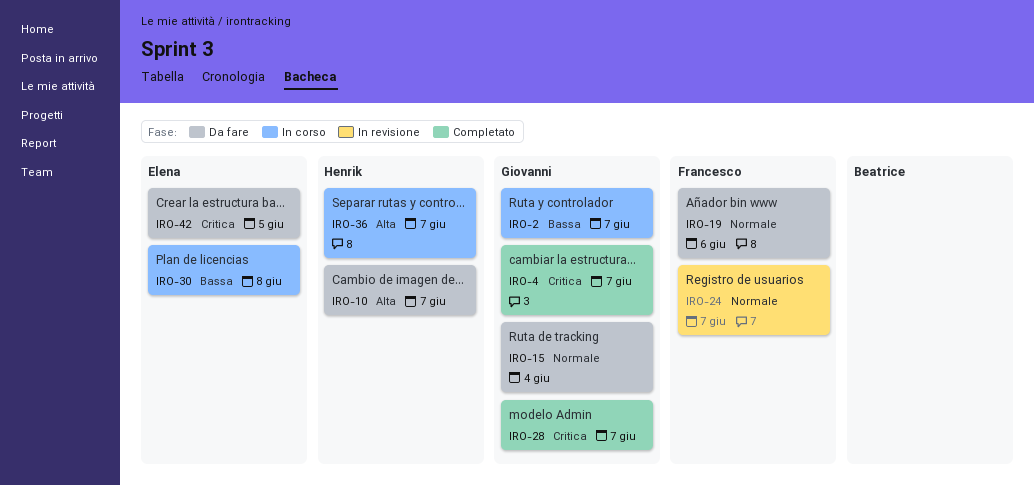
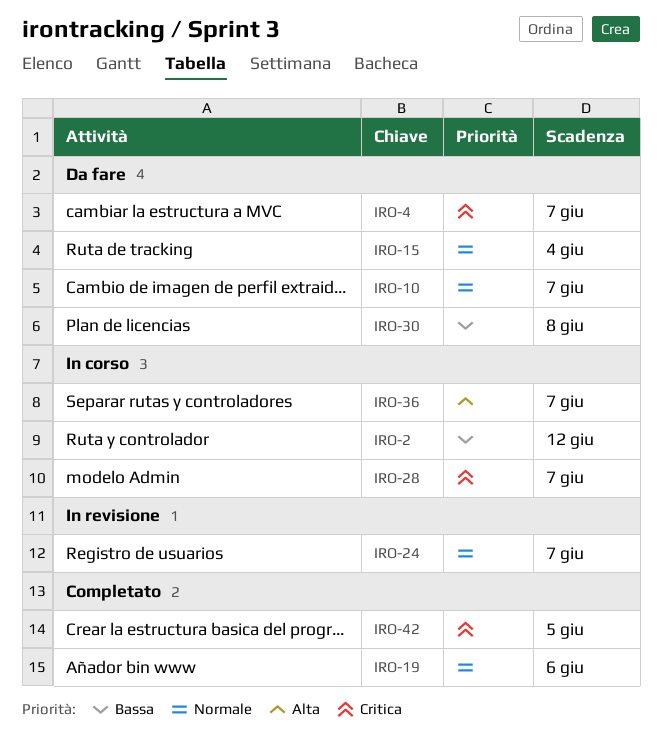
IRO-2, due: Jun 7 -> Jun 12
IRO-4, status: Completato -> Da fare
IRO-10, priority: Alta -> Normale
IRO-19, status: Da fare -> Completato
IRO-28, status: Completato -> In corso
IRO-30, status: In corso -> Da fare
IRO-42, status: Da fare -> Completato

